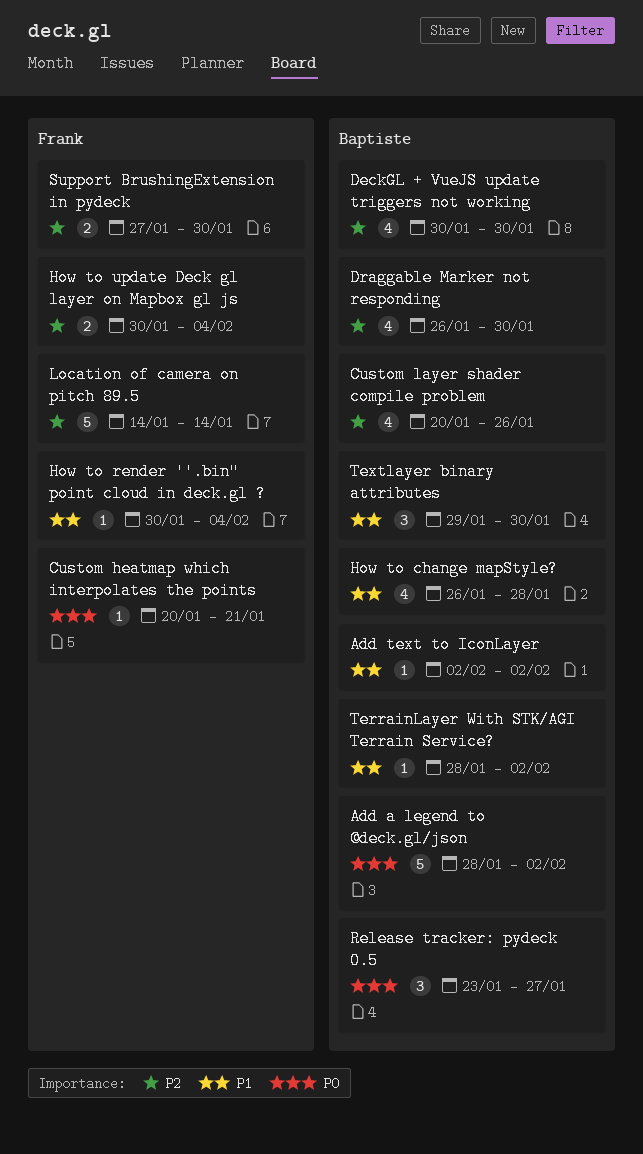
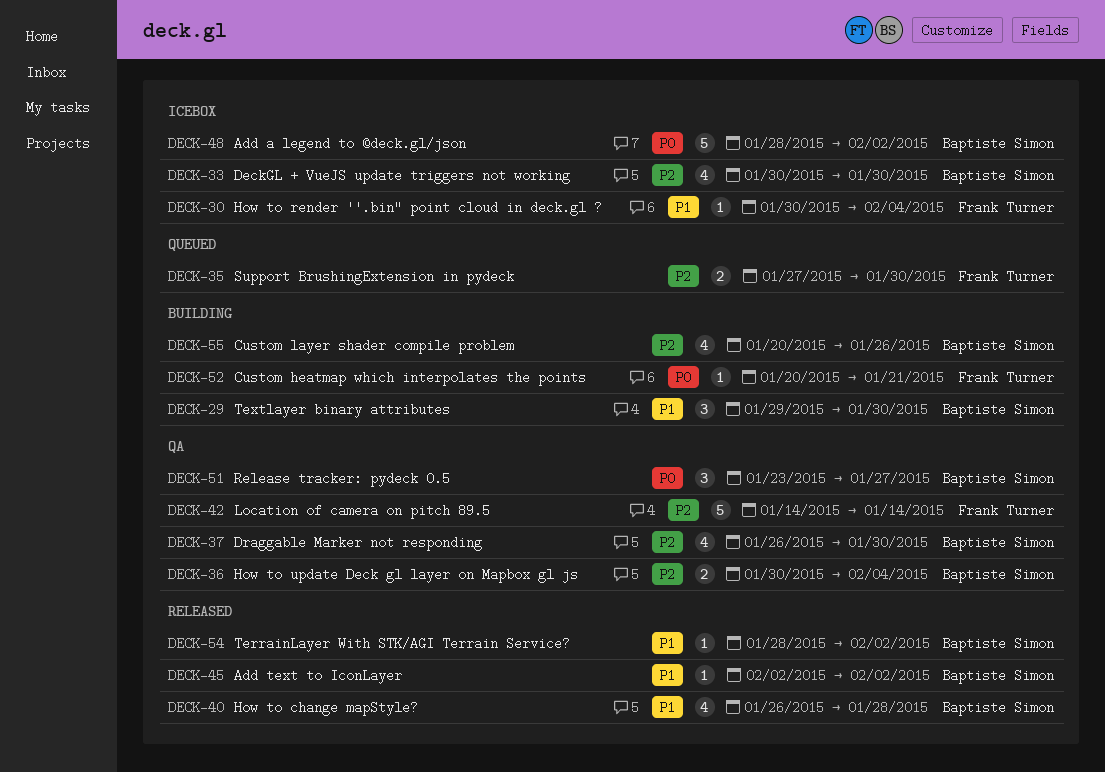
How to update Deck gl layer on Mapbox gl js, owner: Frank Turner -> Baptiste Simon

